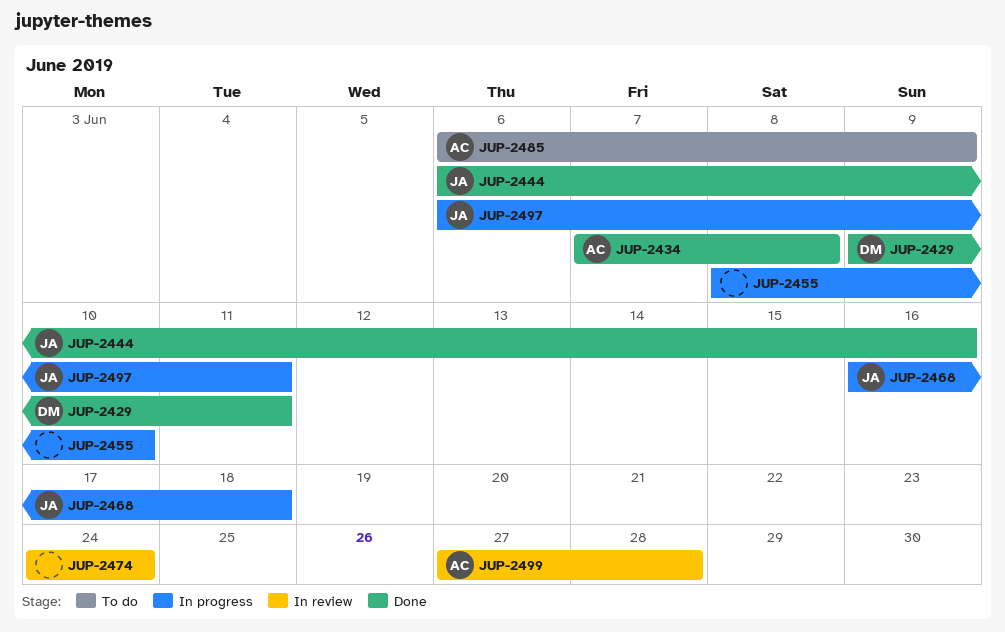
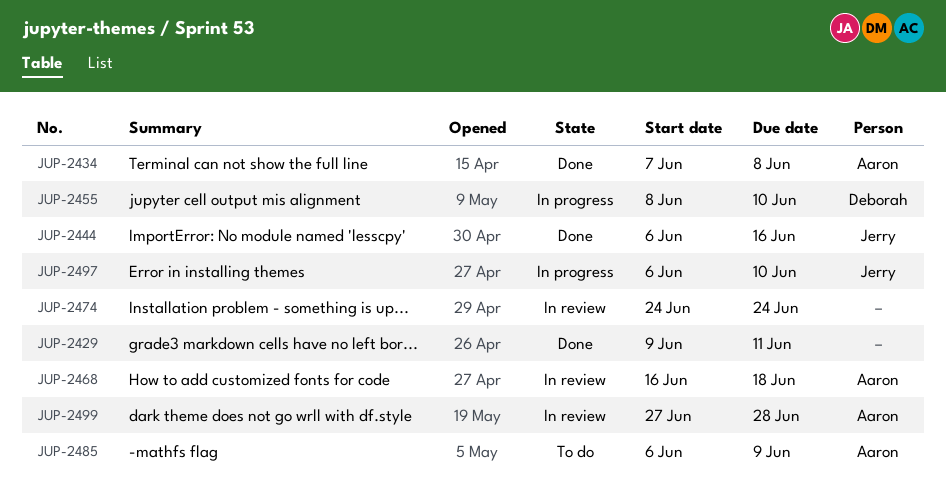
JUP-2429, owner: Deborah -> none
JUP-2455, owner: none -> Deborah
JUP-2468, status: In progress -> In review
JUP-2468, owner: Jerry -> Aaron
JUP-2497, due: Jun 11 -> Jun 10

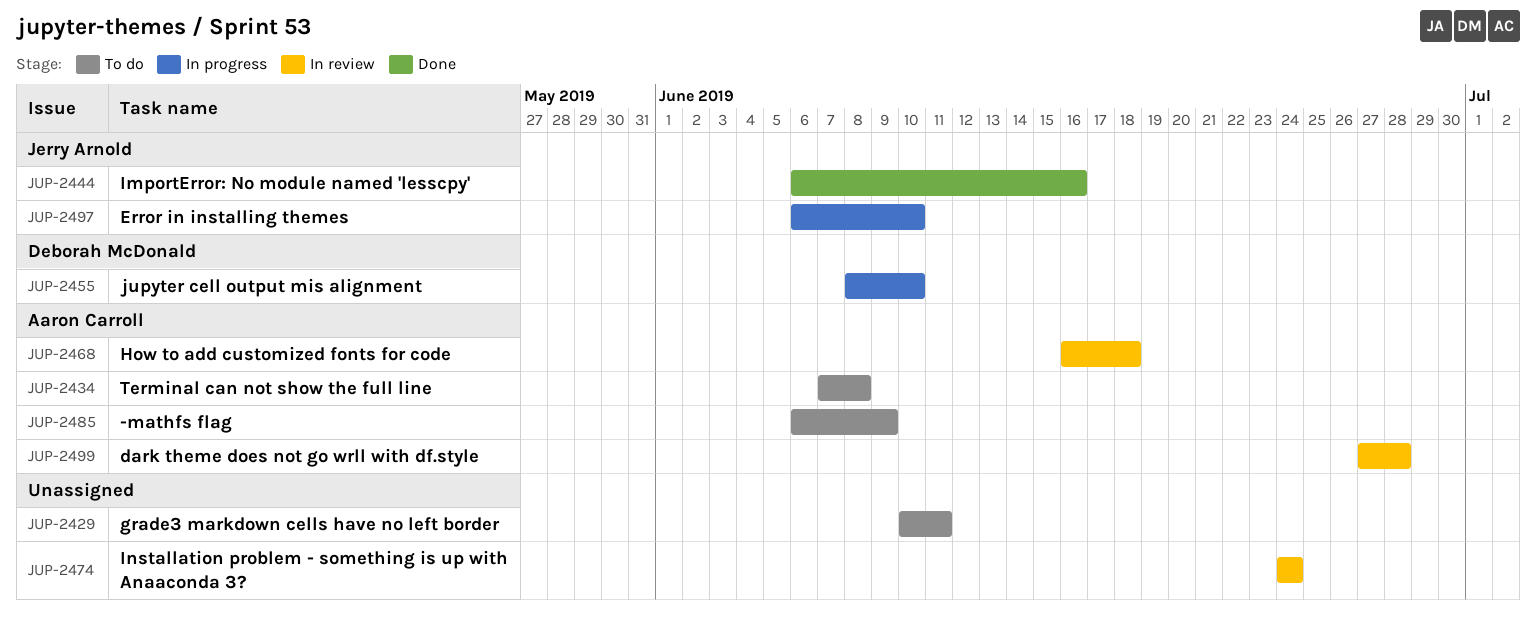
JUP-2429, status: Done -> To do
JUP-2429, start: Jun 9 -> Jun 10
JUP-2434, status: Done -> To do

